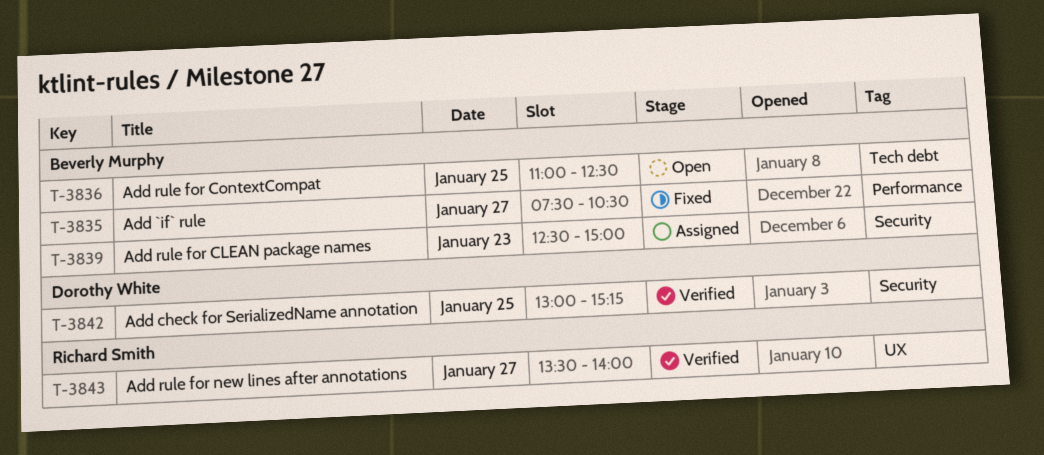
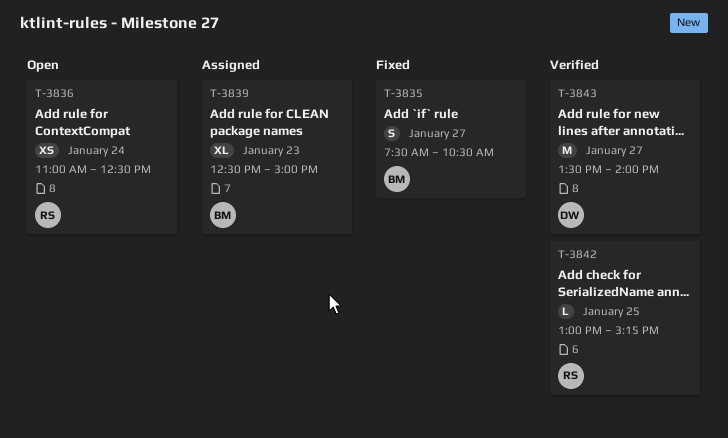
T-3836, owner: Beverly Murphy -> Richard Smith
T-3836, day: Jan 25 -> Jan 24
T-3842, owner: Dorothy White -> Richard Smith
T-3843, owner: Richard Smith -> Dorothy White

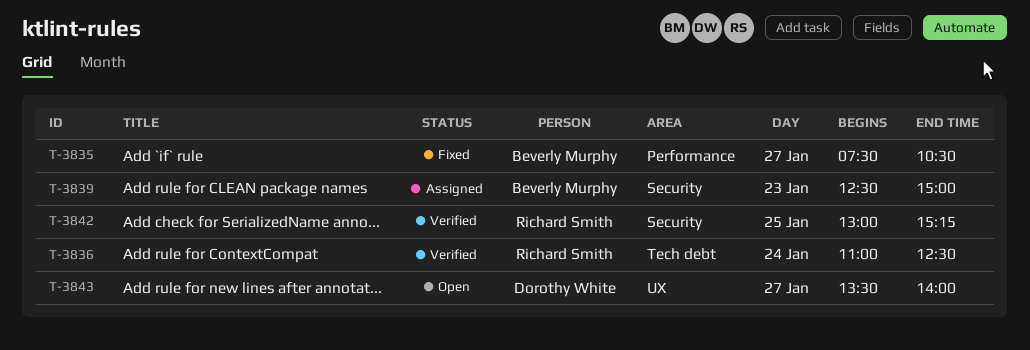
T-3836, status: Open -> Verified
T-3843, status: Verified -> Open

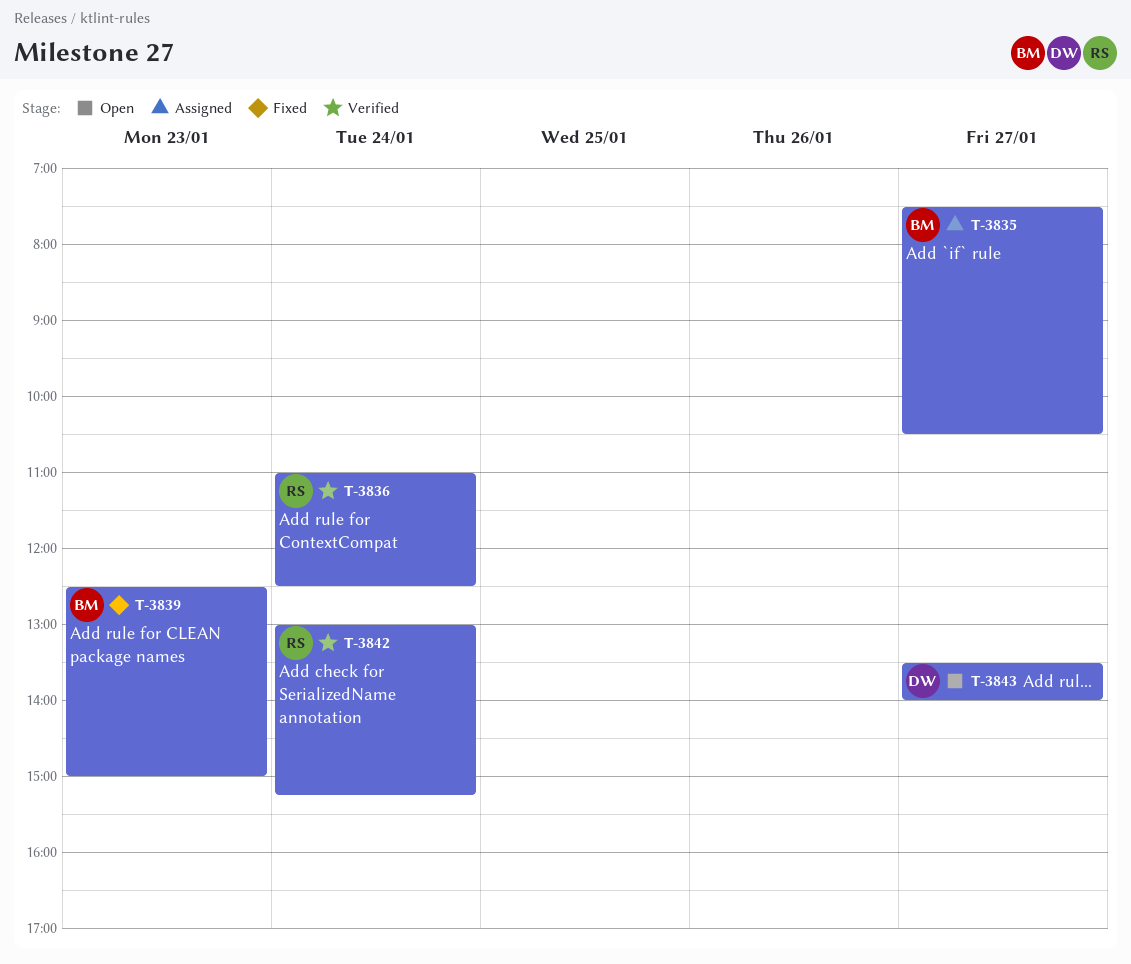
T-3835, status: Fixed -> Assigned
T-3839, status: Assigned -> Fixed
T-3842, day: Jan 25 -> Jan 24

